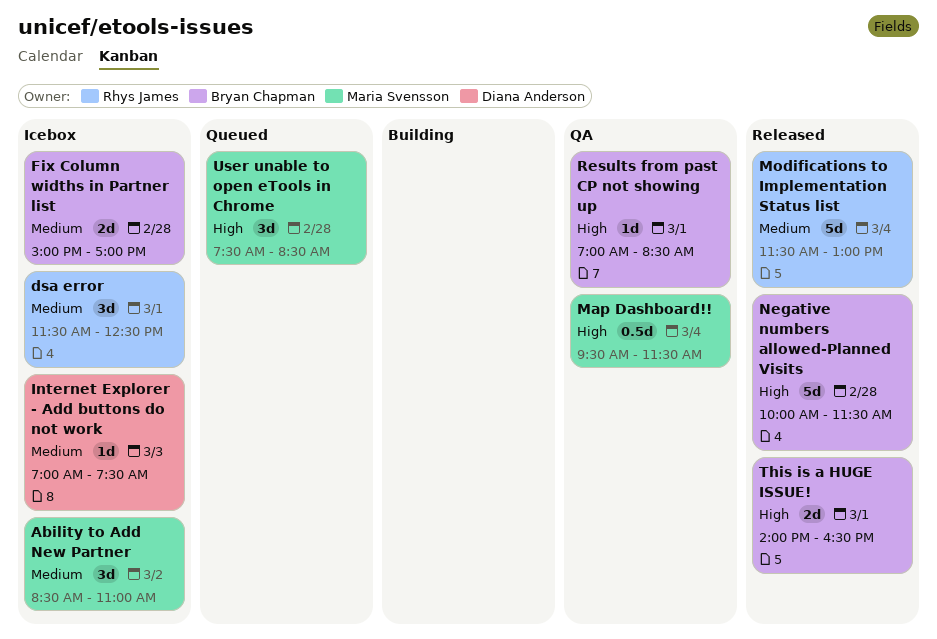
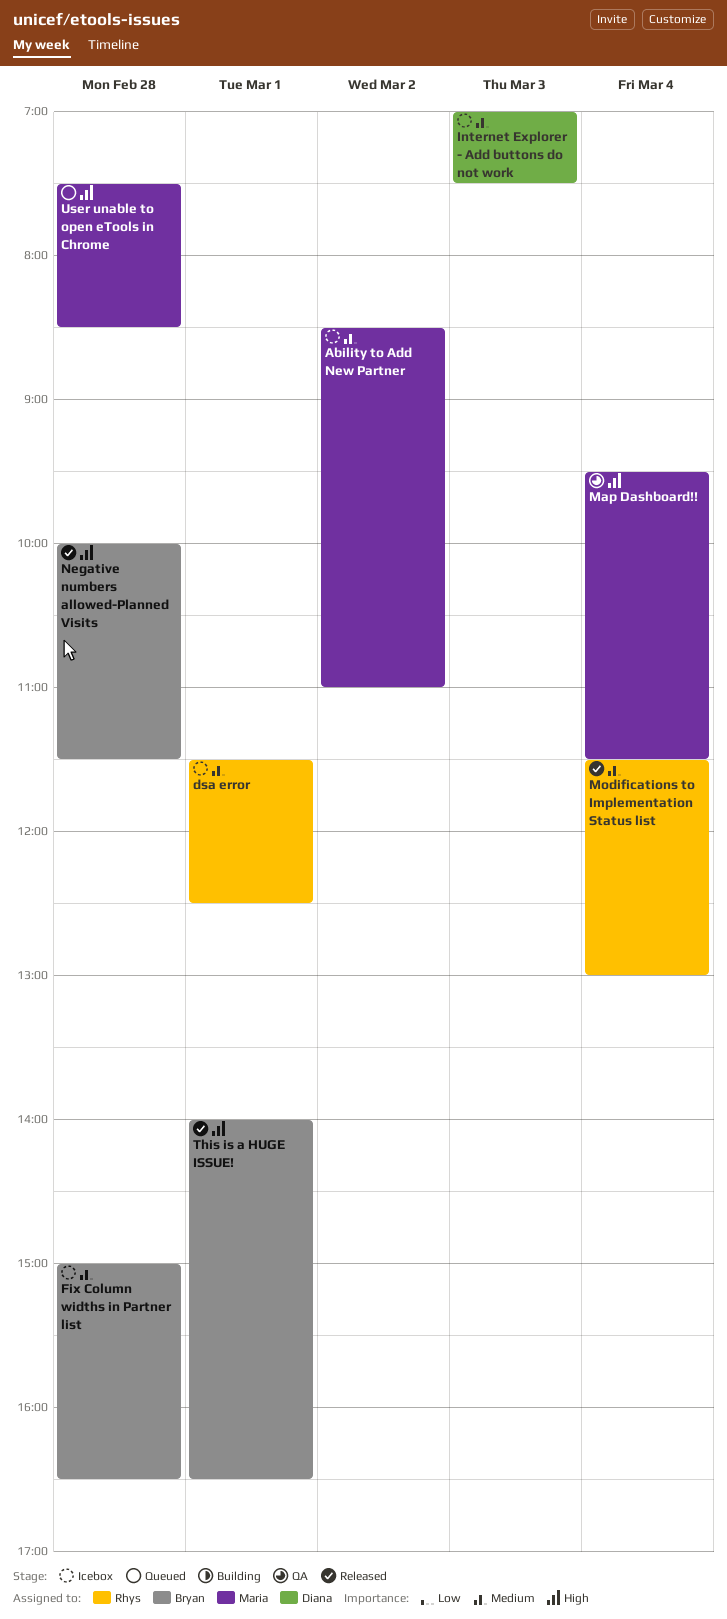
Fix Column widths in Partner list, ends: 17:00 -> 16:30
Results from past CP not showing up: present -> none

